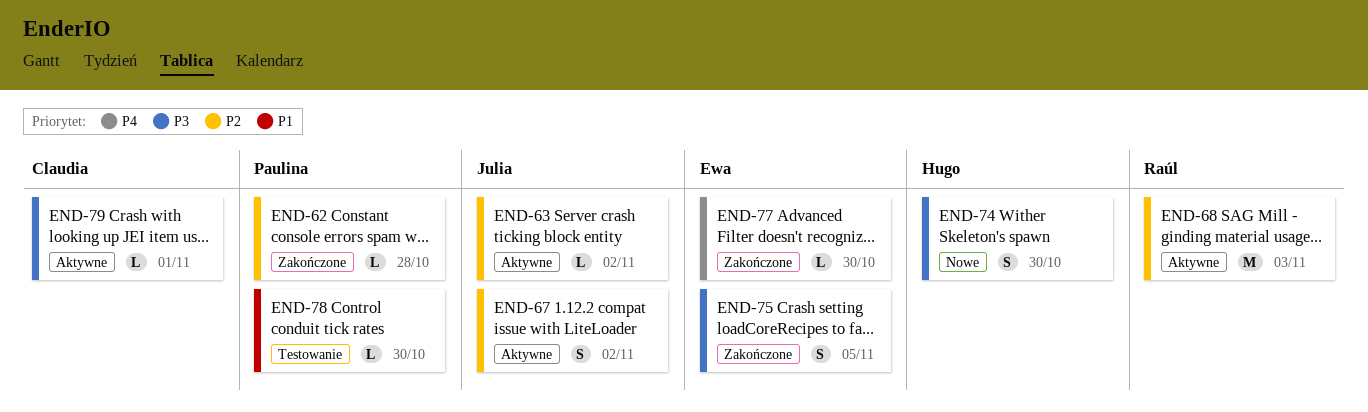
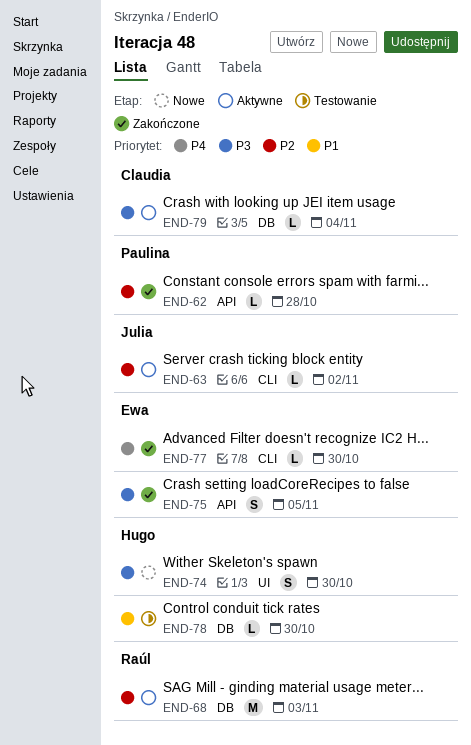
END-67: present -> none
END-78, owner: Paulina -> Hugo
END-79, due: Nov 1 -> Nov 4

